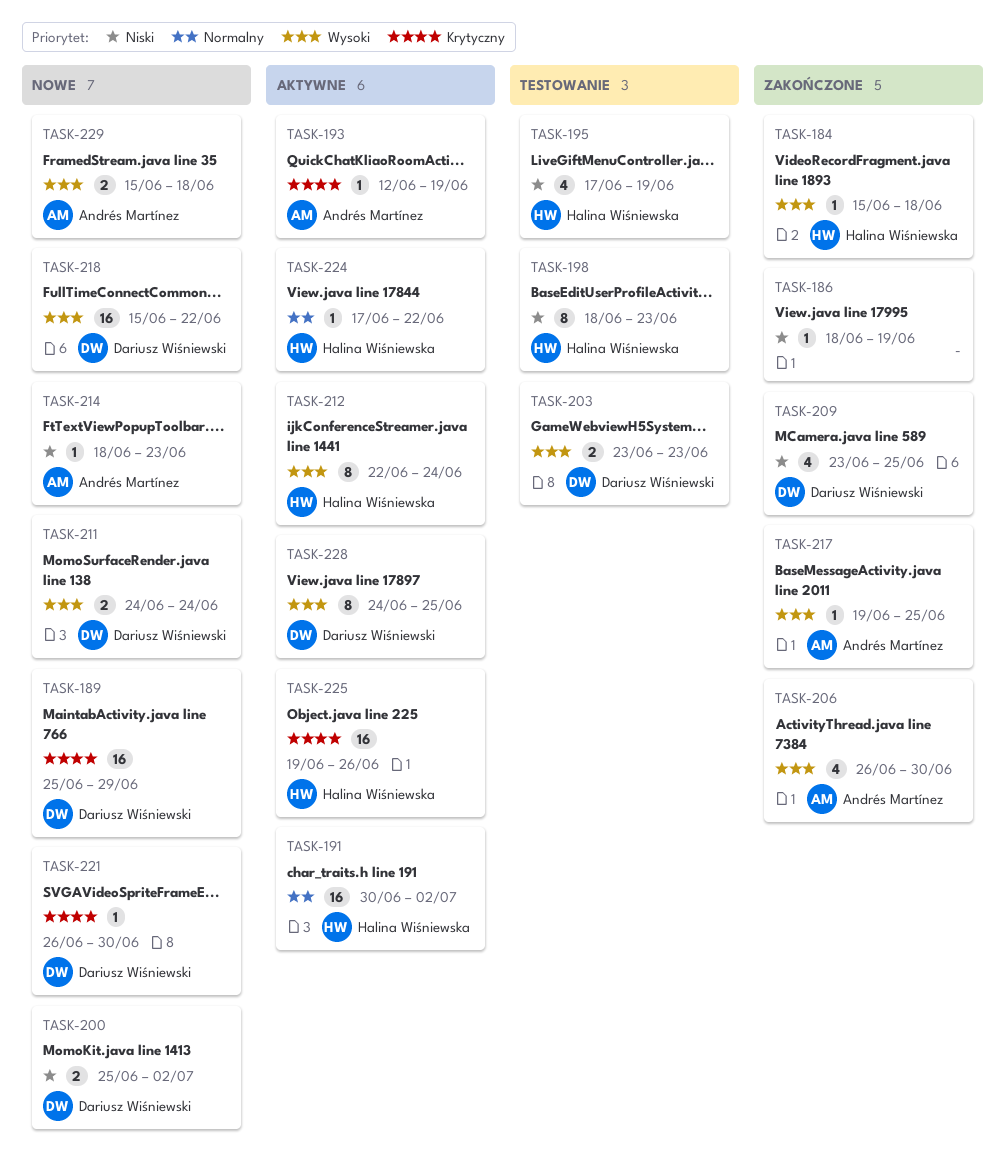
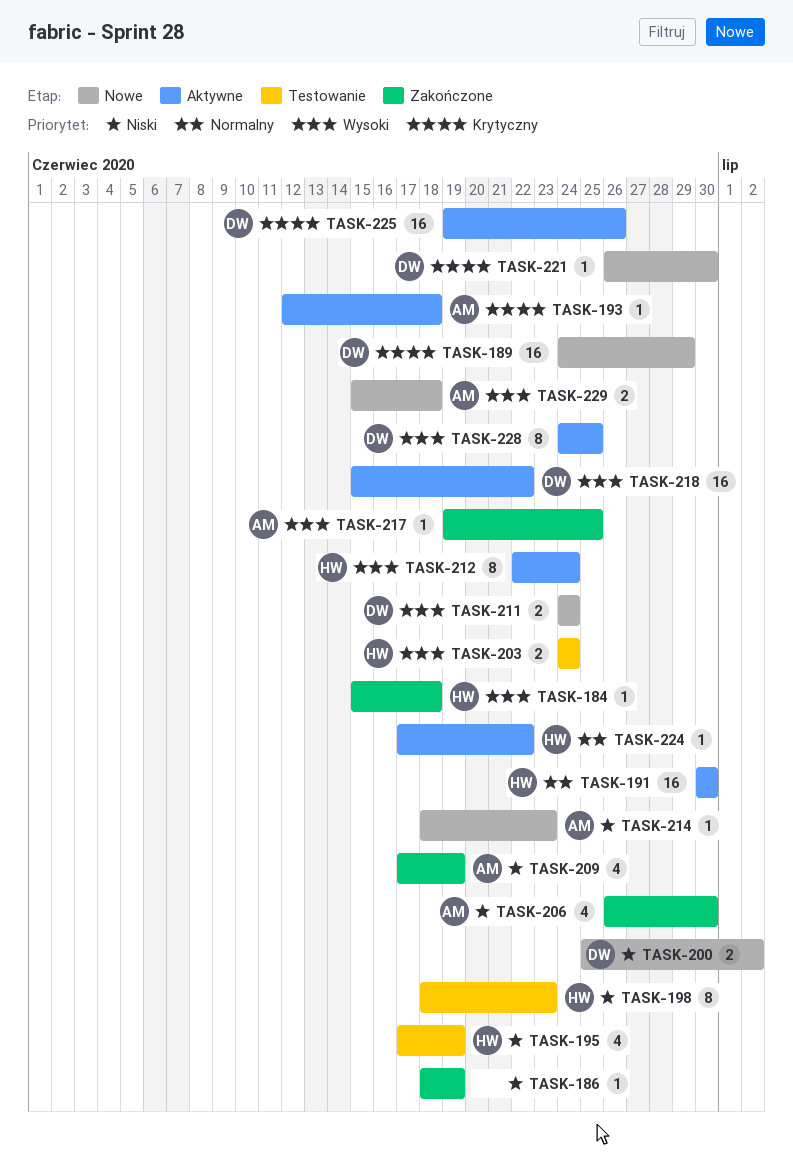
TASK-189, start: Jun 25 -> Jun 24
TASK-191, due: Jul 2 -> Jun 30
TASK-193, due: Jun 19 -> Jun 18
TASK-203, owner: Dariusz Wiśniewski -> Halina Wiśniewska
TASK-203, start: Jun 23 -> Jun 24
TASK-203, due: Jun 23 -> Jun 24
TASK-206, priority: Wysoki -> Niski
TASK-209, owner: Dariusz Wiśniewski -> Andrés Martínez
TASK-209, start: Jun 23 -> Jun 17
TASK-209, due: Jun 25 -> Jun 19
TASK-218, status: Nowe -> Aktywne
TASK-225, owner: Halina Wiśniewska -> Dariusz Wiśniewski

